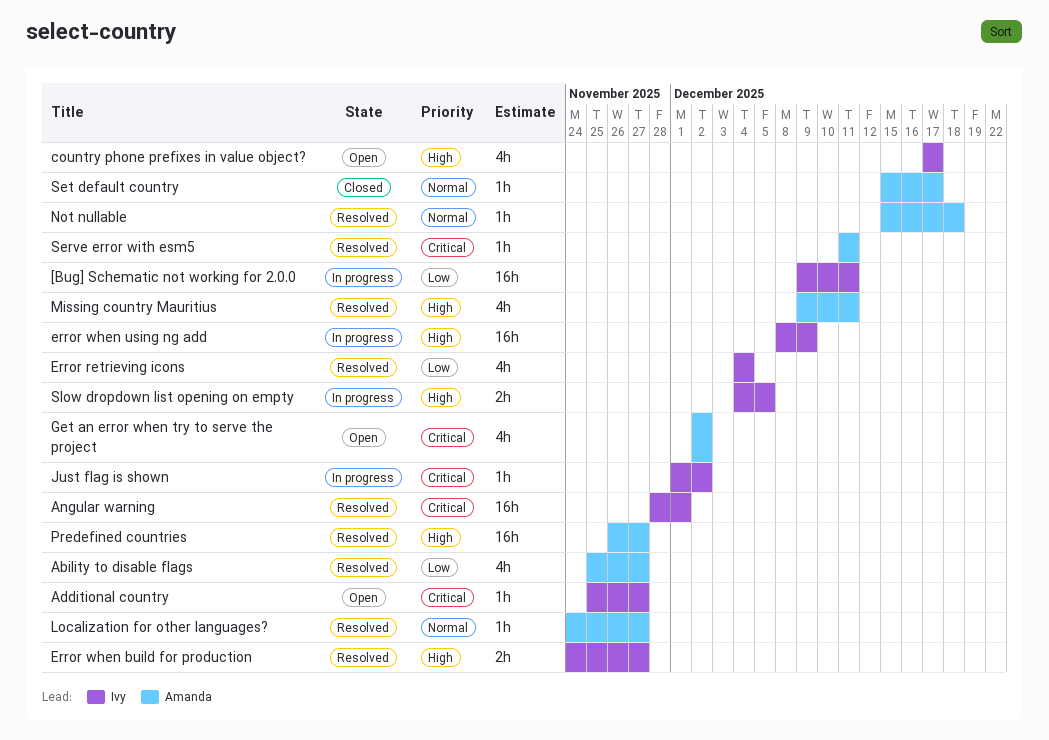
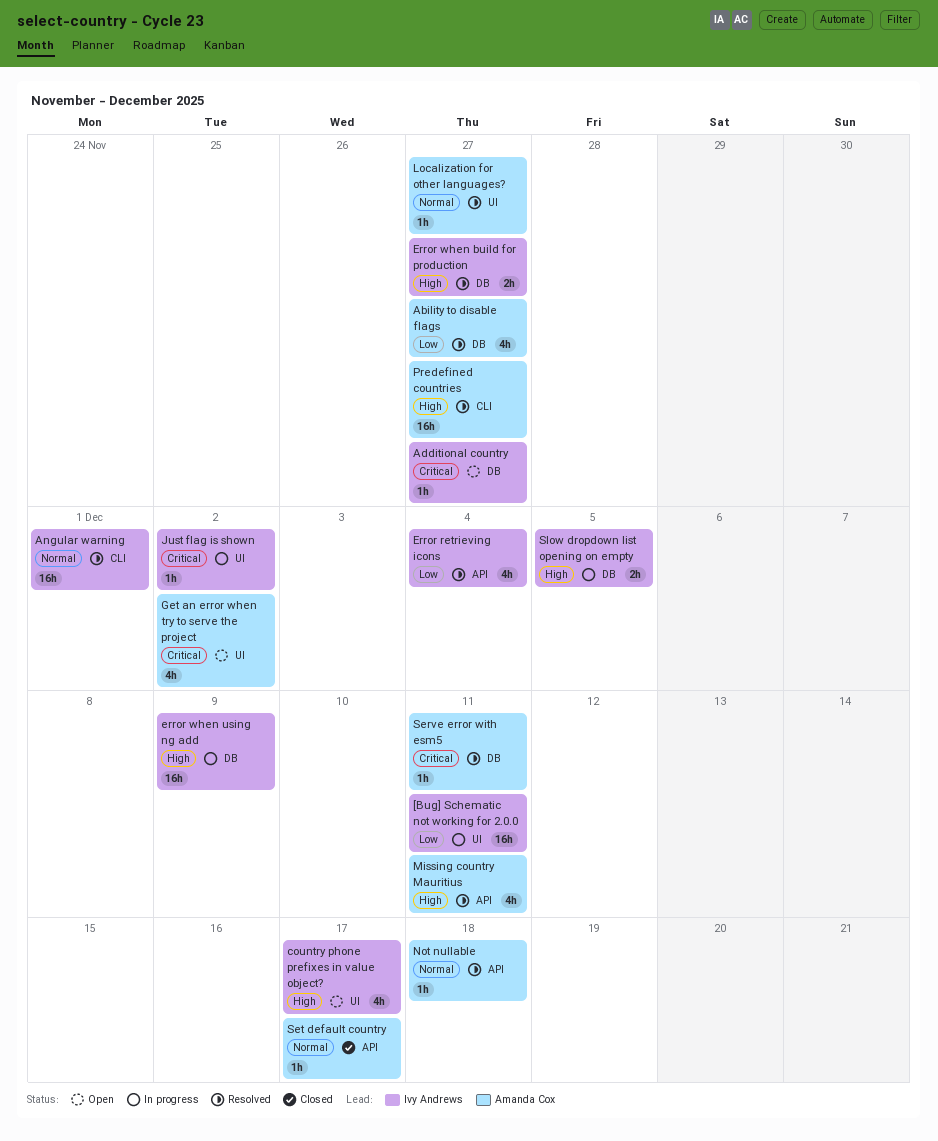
Angular warning, priority: Critical -> Normal

